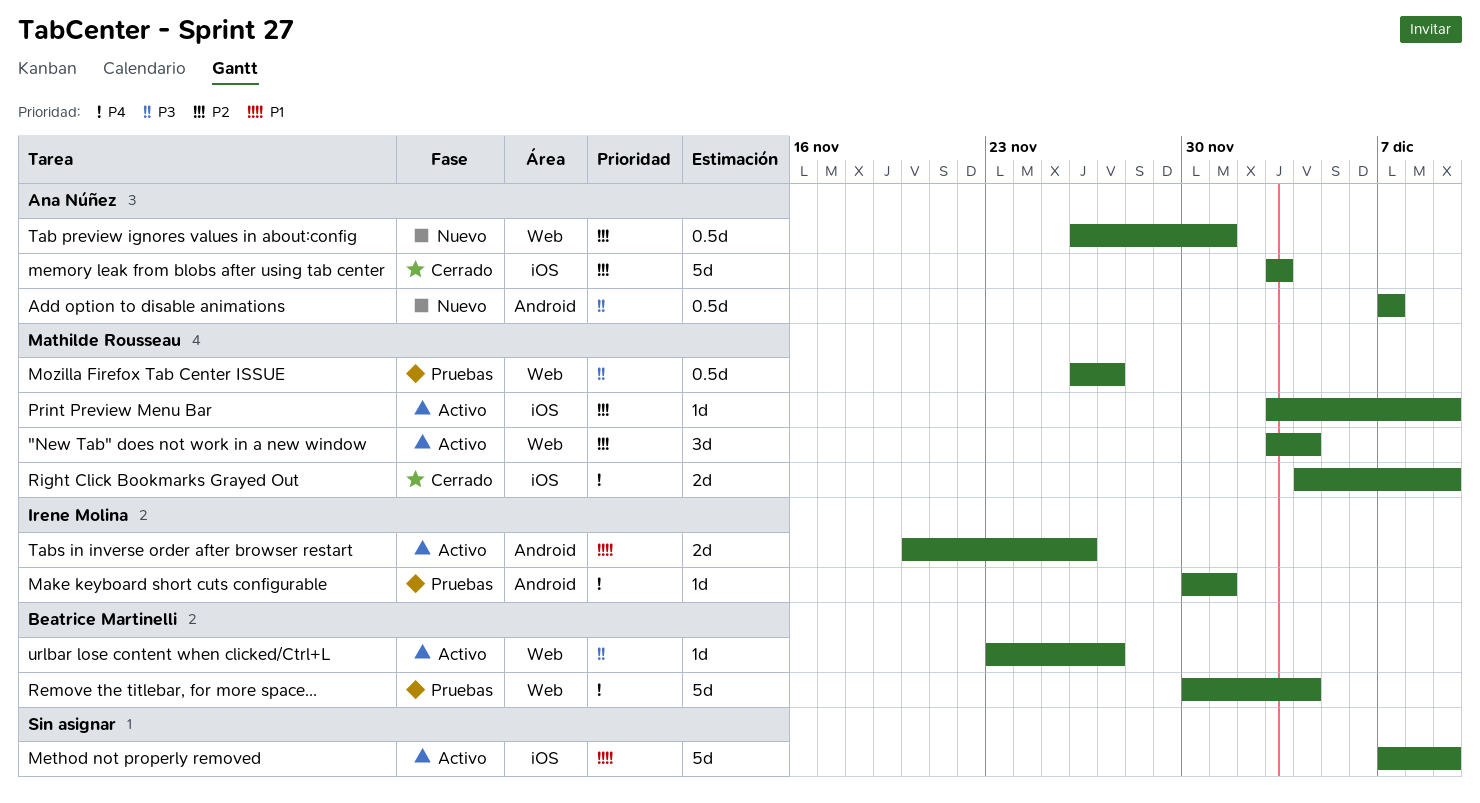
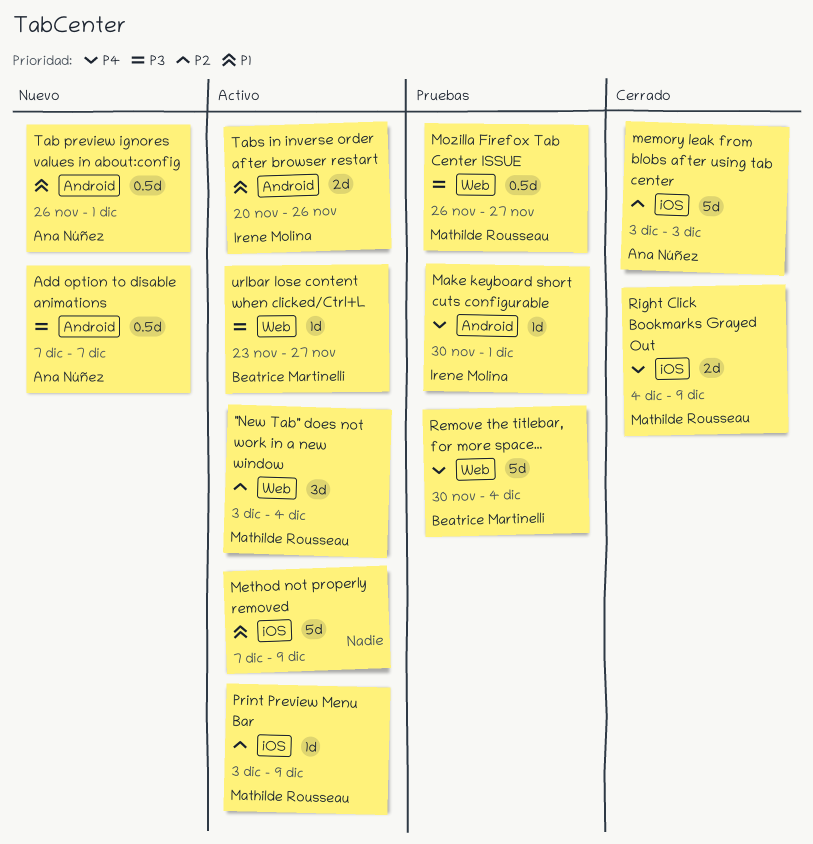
Tab preview ignores values in about:config, priority: P2 -> P1
Tab preview ignores values in about:config, label: Web -> Android

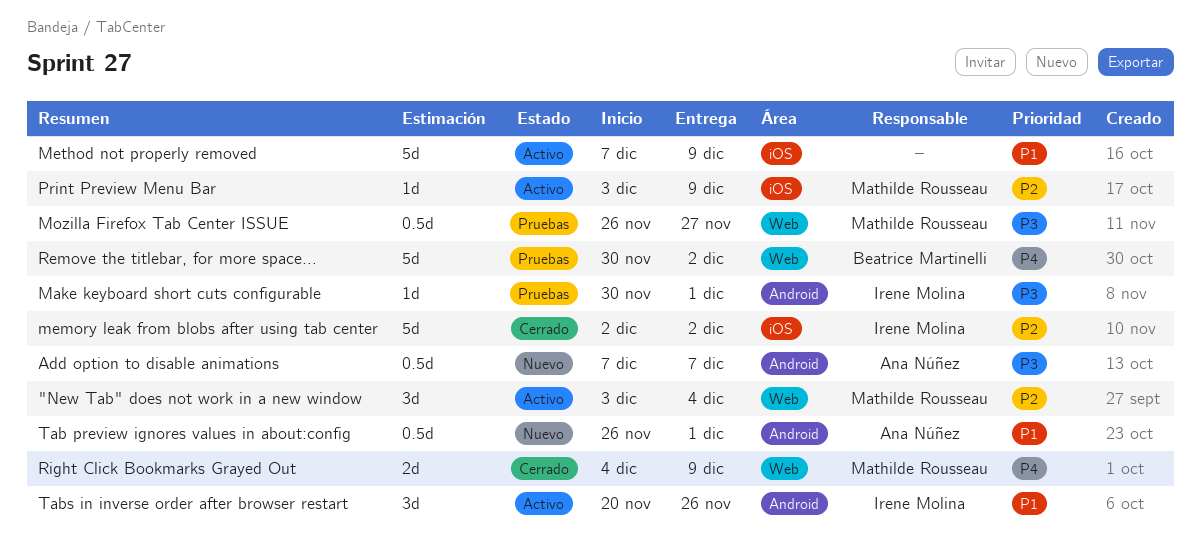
Make keyboard short cuts configurable, priority: P4 -> P3
memory leak from blobs after using tab center, owner: Ana Núñez -> Irene Molina
memory leak from blobs after using tab center, start: Dec 3 -> Dec 2
memory leak from blobs after using tab center, due: Dec 3 -> Dec 2
Remove the titlebar, for more space…, due: Dec 4 -> Dec 2
Right Click Bookmarks Grayed Out, label: iOS -> Web
Tabs in inverse order after browser restart, estimate: 2d -> 3d
urlbar lose content when clicked/Ctrl+L: present -> none

